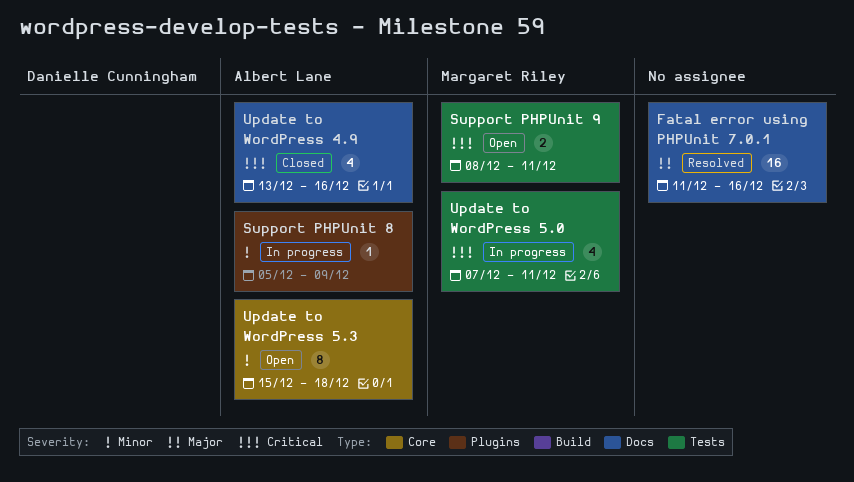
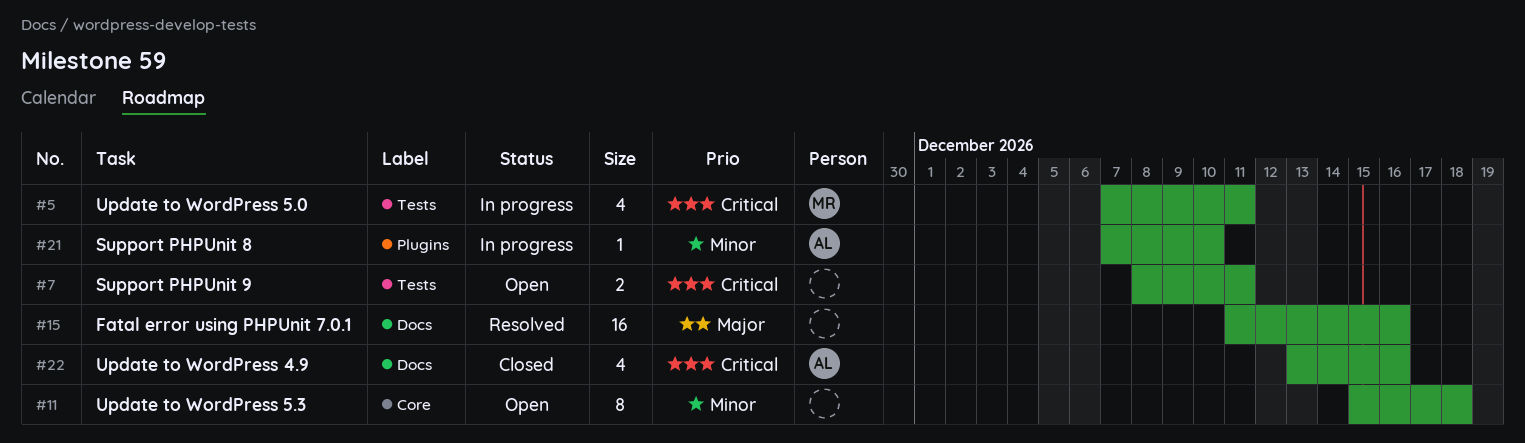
Support PHPUnit 8, start: Dec 5 -> Dec 7
Support PHPUnit 8, due: Dec 9 -> Dec 10
Support PHPUnit 9, owner: Margaret Riley -> none
Update to WordPress 5.3, owner: Albert Lane -> none

